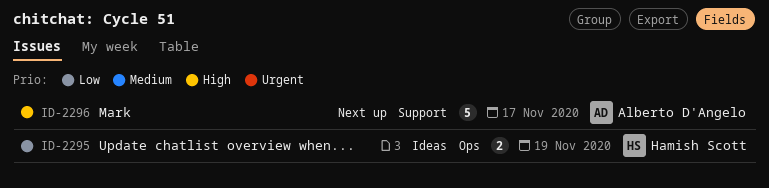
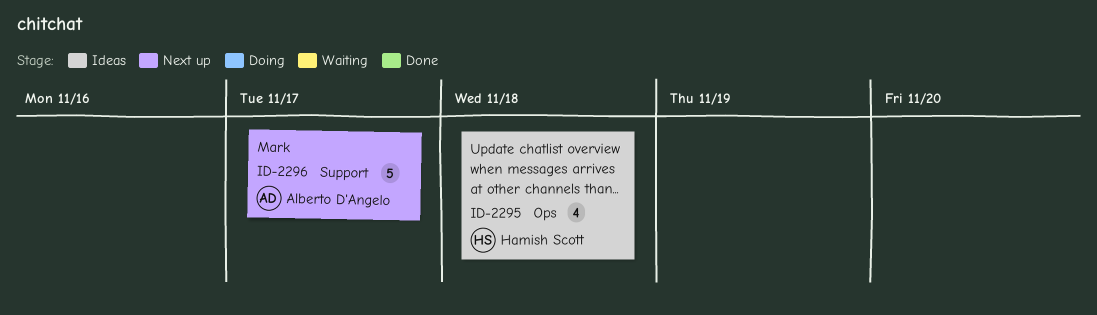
ID-2295, estimate: 2 -> 4
ID-2295, due: Nov 19 -> Nov 18

